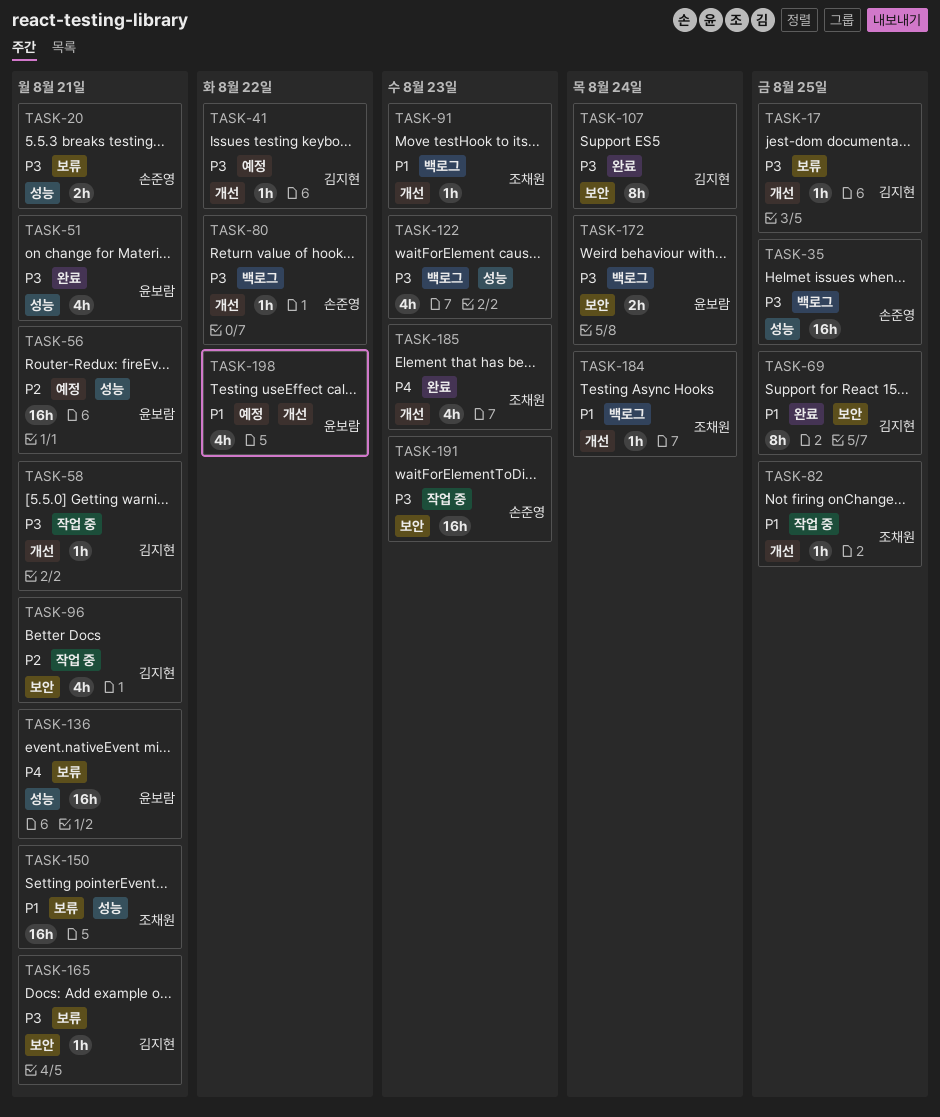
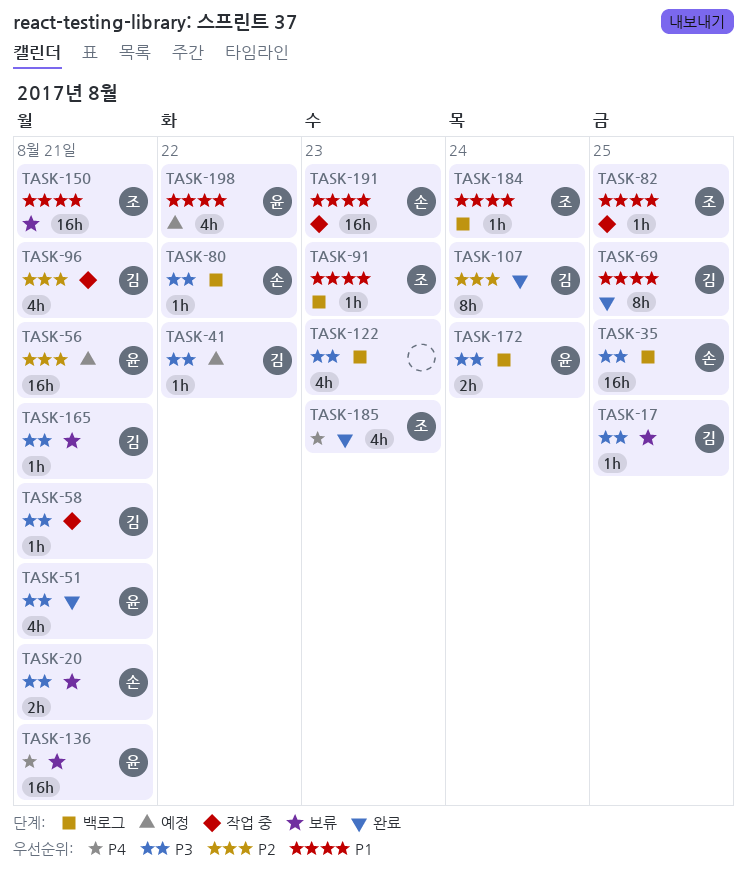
TASK-107, priority: P3 -> P2
TASK-191, priority: P3 -> P1

